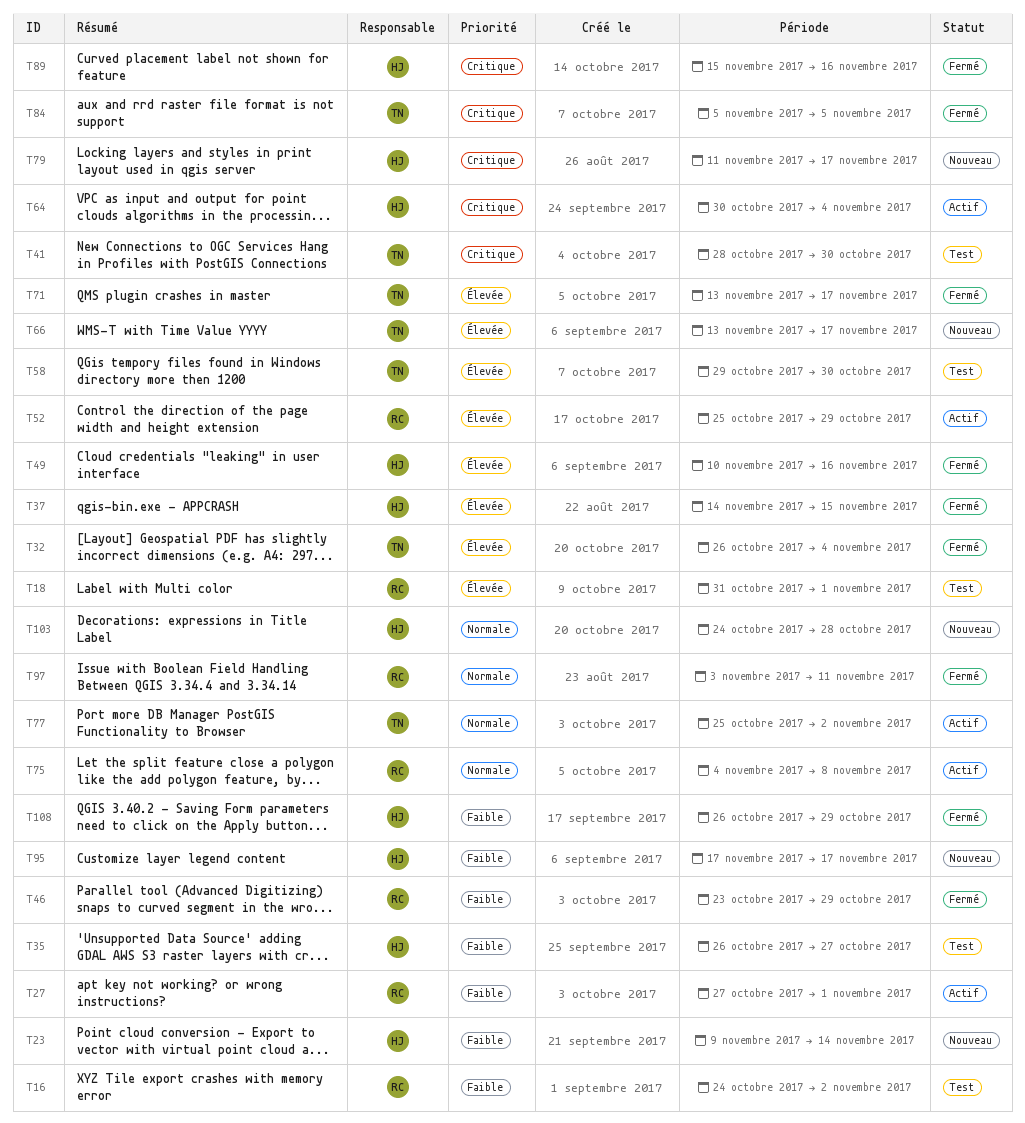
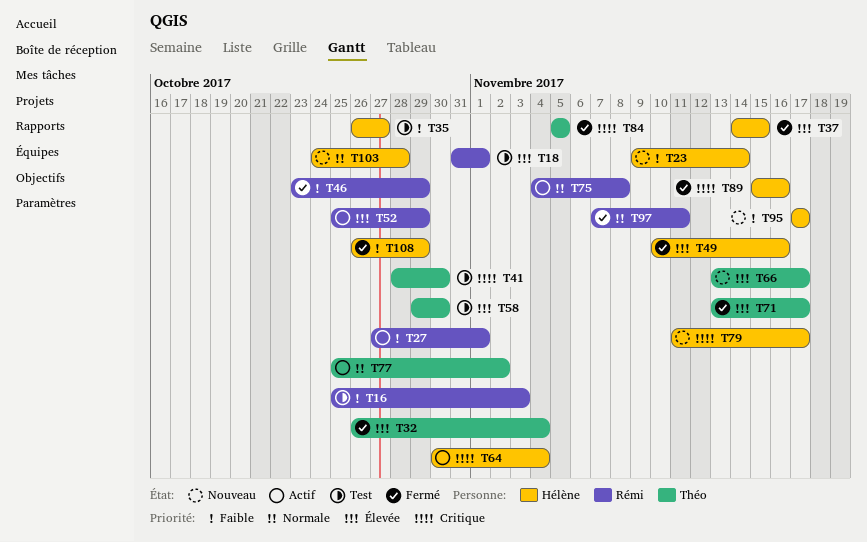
T16, start: Oct 24 -> Oct 25
T16, due: Nov 2 -> Nov 3
T97, start: Nov 3 -> Nov 7

